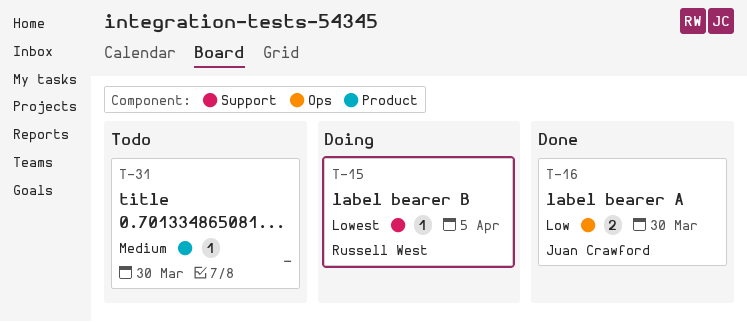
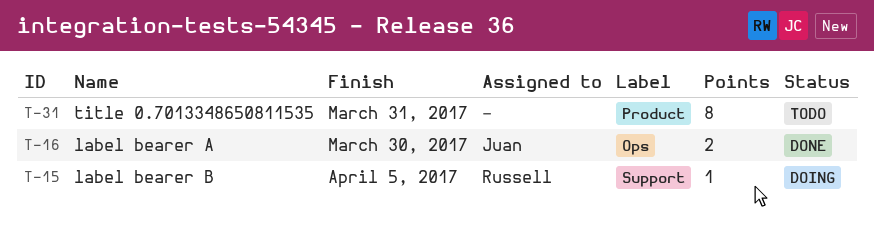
T-31, estimate: 1 -> 8
T-31, due: Mar 30 -> Mar 31

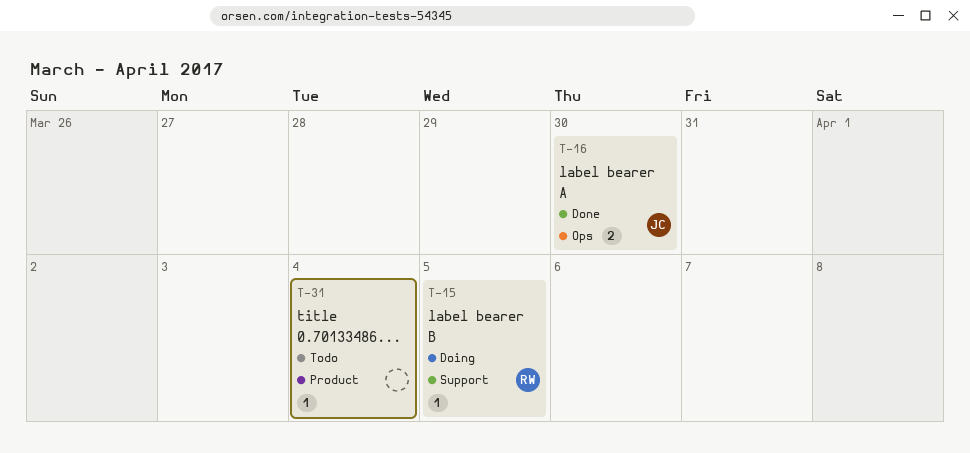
T-31, estimate: 8 -> 1
T-31, due: Mar 31 -> Apr 4

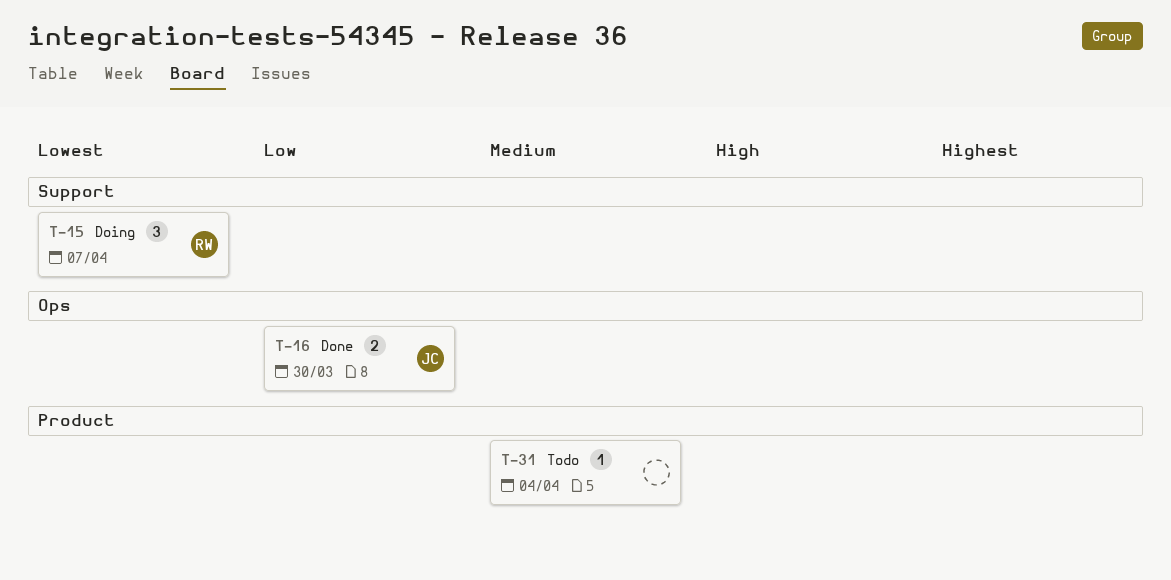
T-15, estimate: 1 -> 3
T-15, due: Apr 5 -> Apr 7

